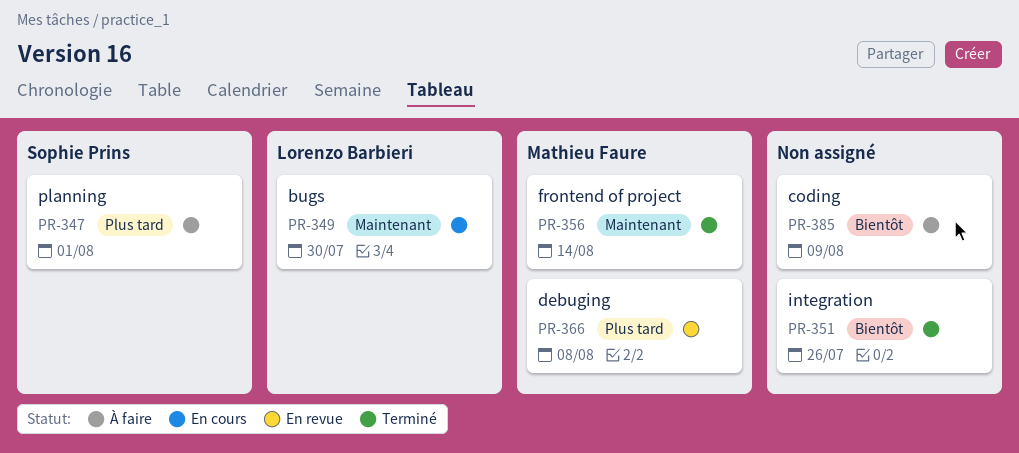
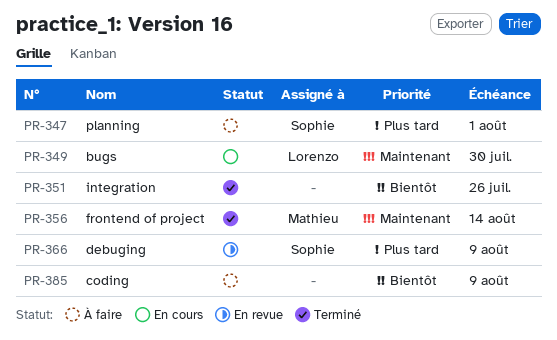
PR-366, owner: Mathieu Faure -> Sophie Prins
PR-366, due: Aug 8 -> Aug 9

